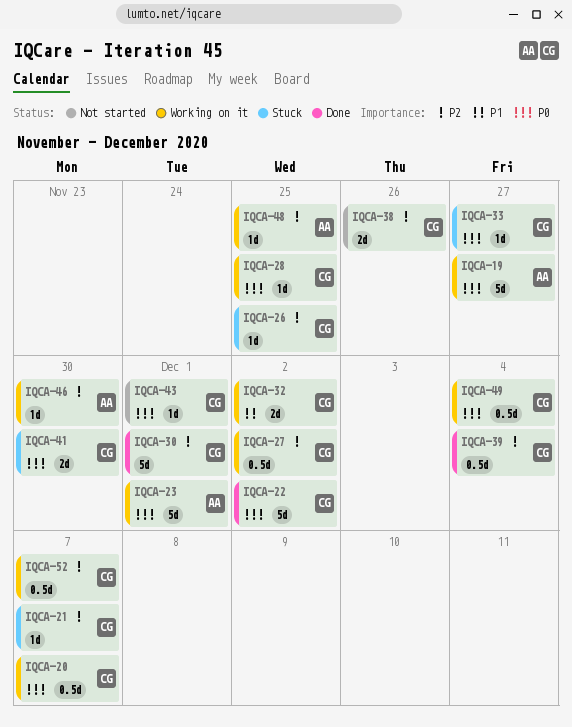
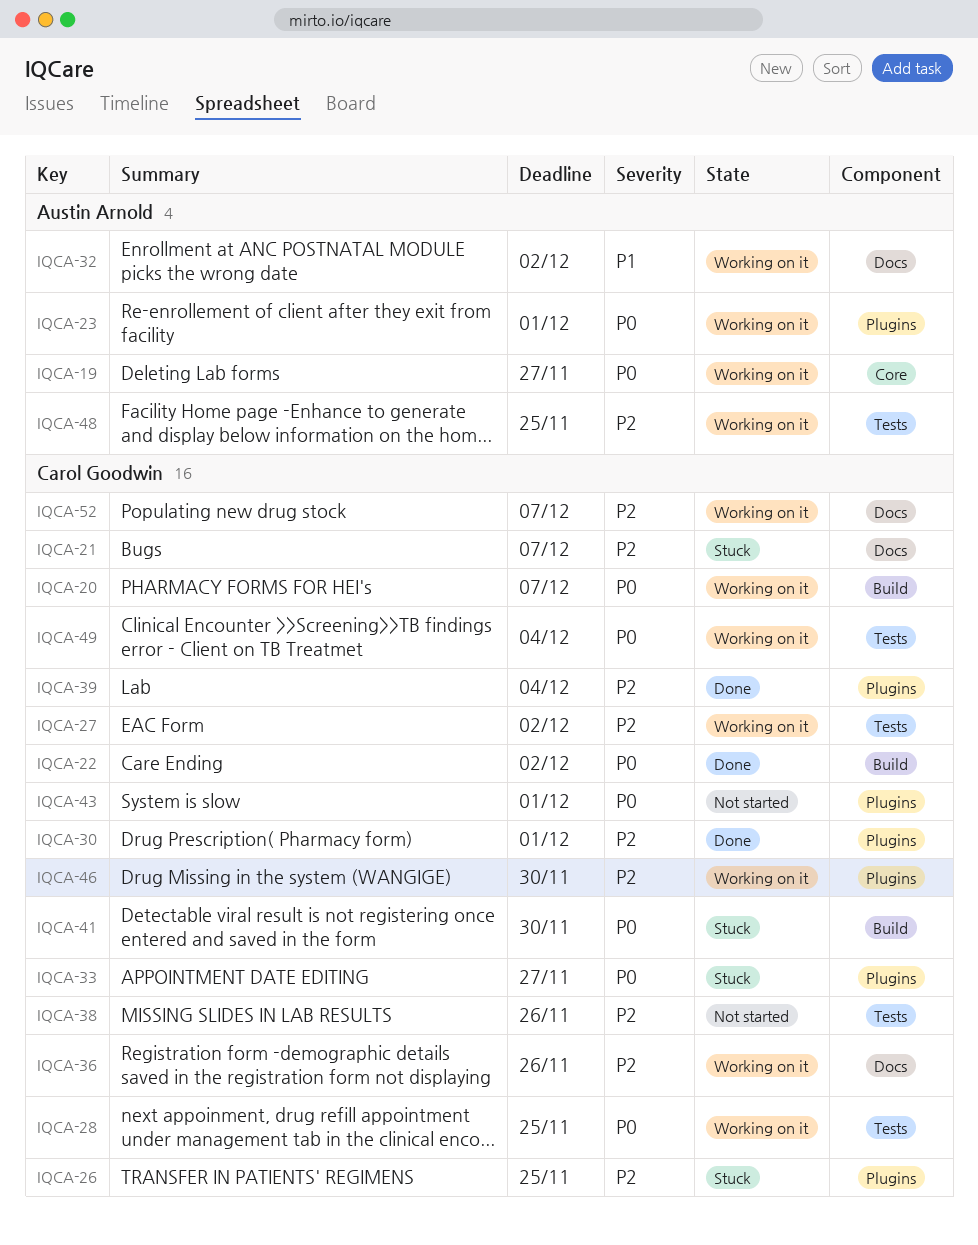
IQCA-32, owner: Carol Goodwin -> Austin Arnold
IQCA-36: none -> present
IQCA-46, owner: Austin Arnold -> Carol Goodwin

